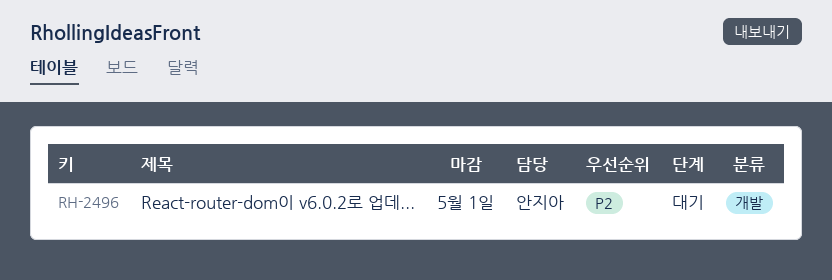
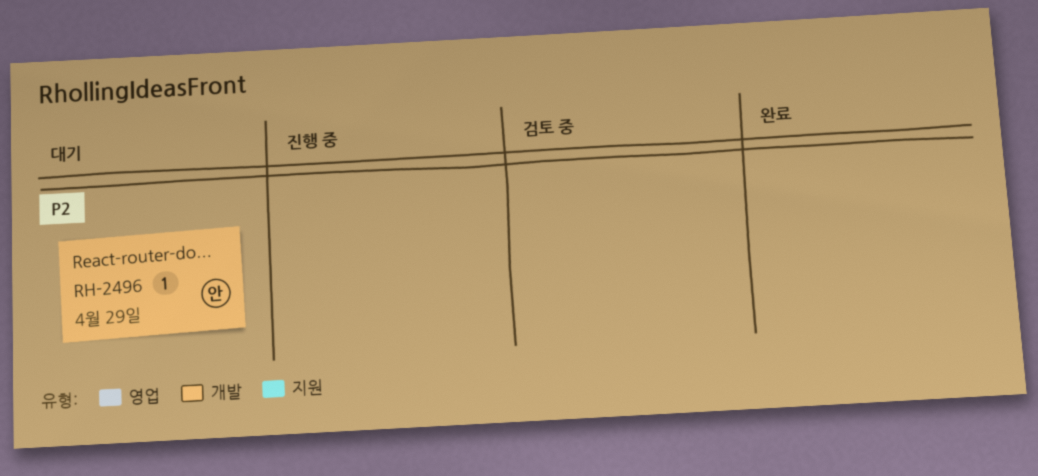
RH-2496, due: May 1 -> Apr 29

